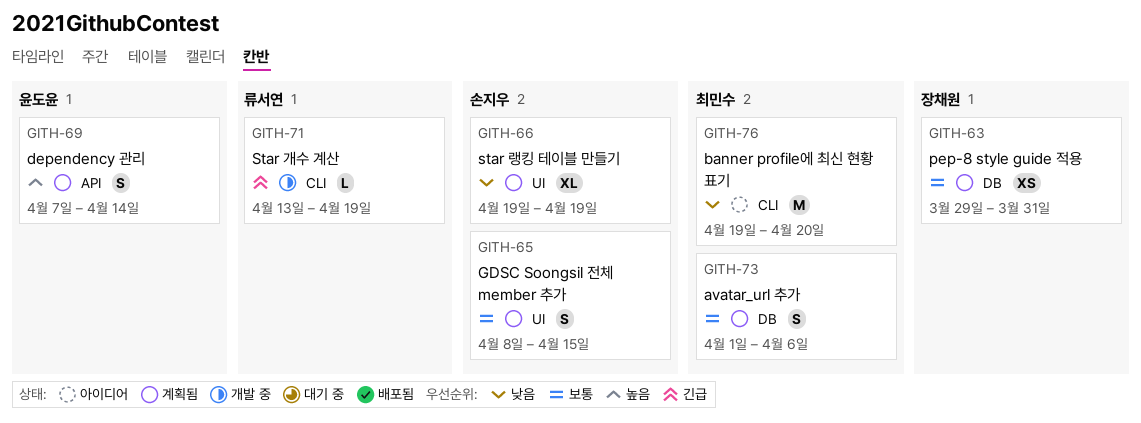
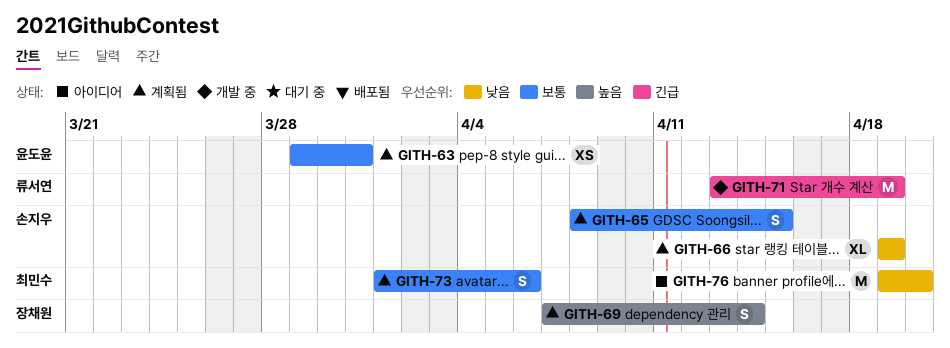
GITH-63, owner: 장채원 -> 윤도윤
GITH-69, owner: 윤도윤 -> 장채원
GITH-71, estimate: L -> M

